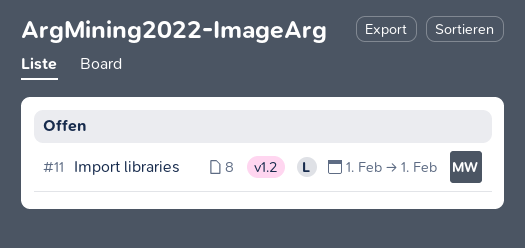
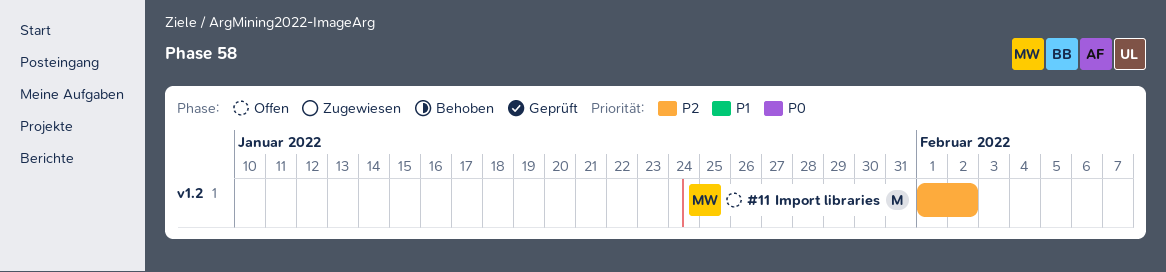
#11, estimate: L -> M
#11, due: Feb 1 -> Feb 2

